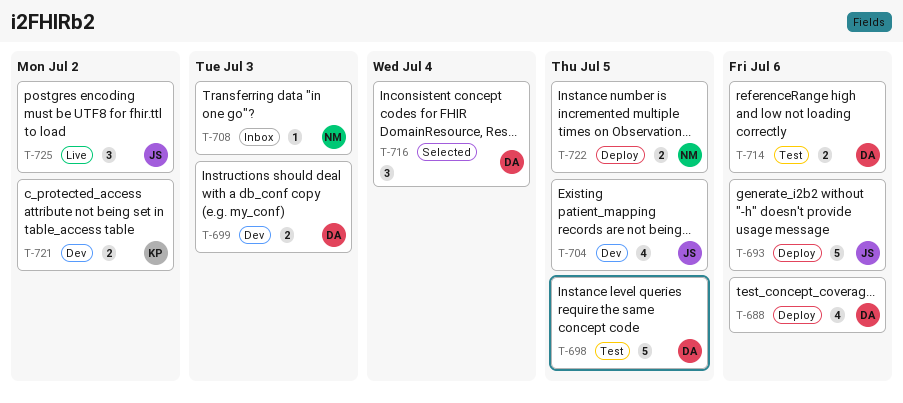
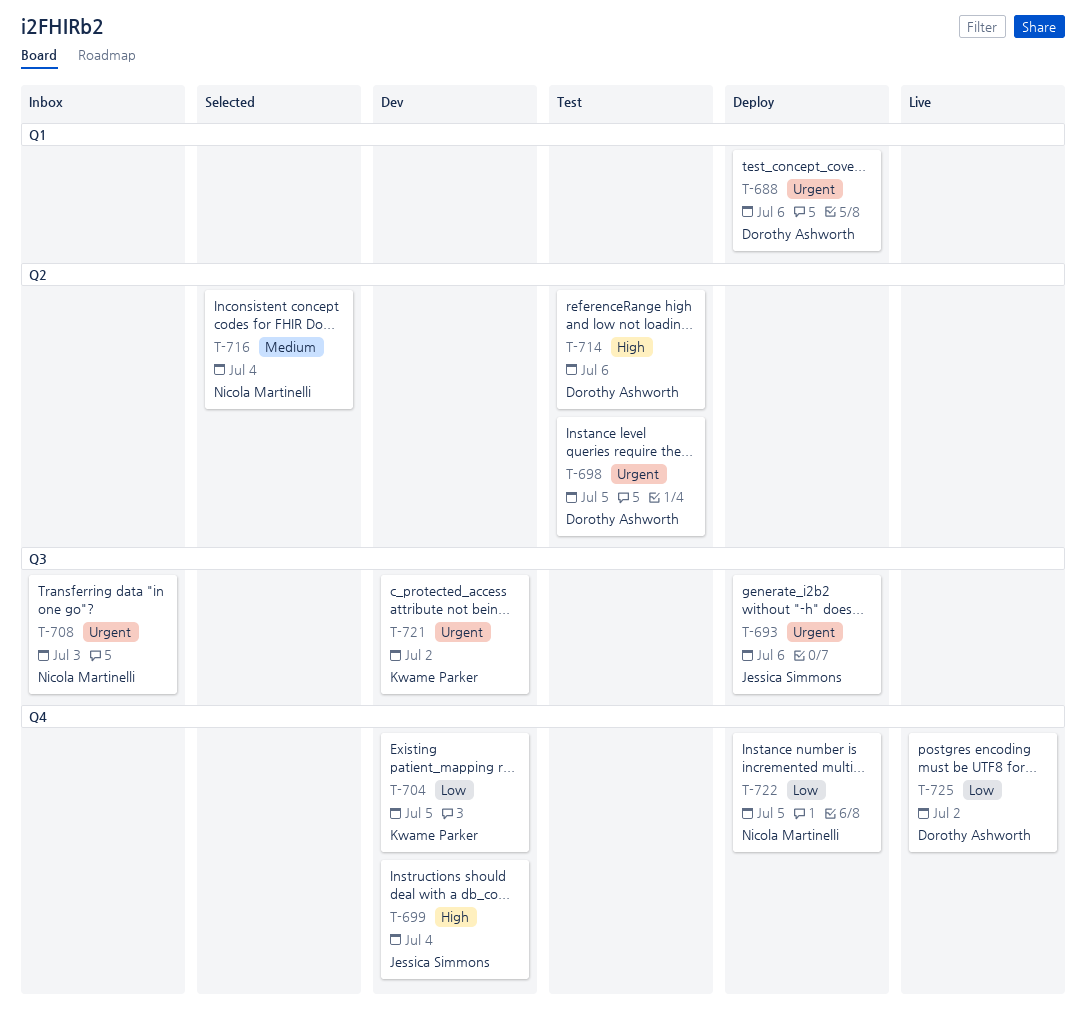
T-699, owner: Dorothy Ashworth -> Jessica Simmons
T-699, due: Jul 3 -> Jul 4
T-704, owner: Jessica Simmons -> Kwame Parker
T-716, owner: Dorothy Ashworth -> Nicola Martinelli
T-725, owner: Jessica Simmons -> Dorothy Ashworth

